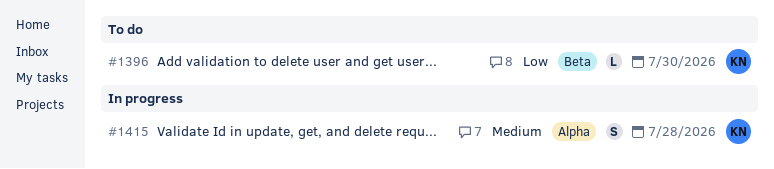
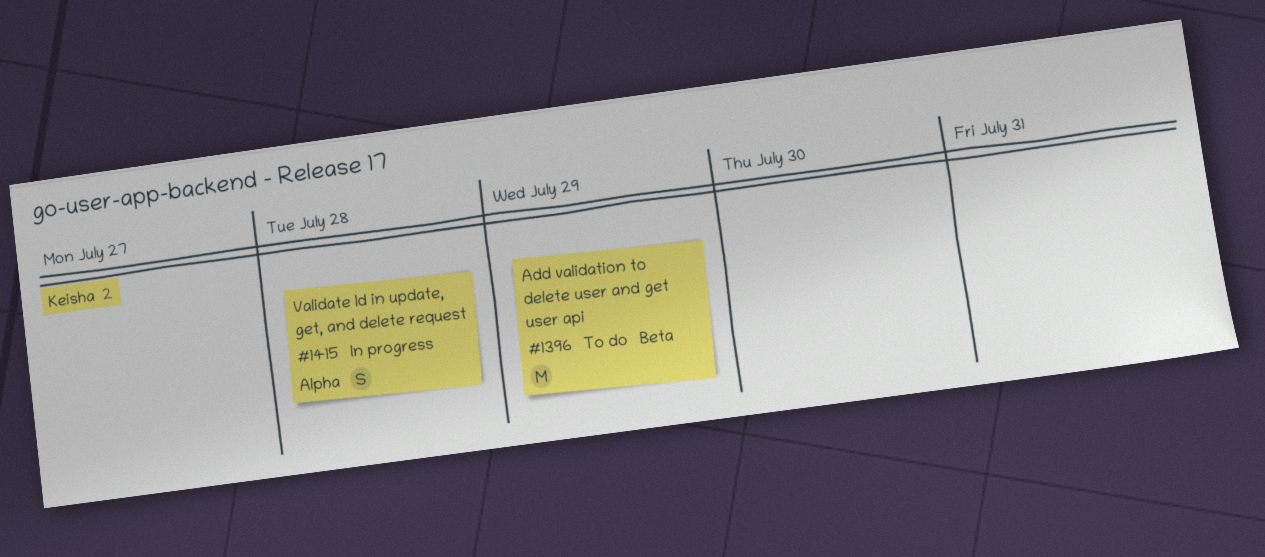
#1396, estimate: L -> M
#1396, due: Jul 30 -> Jul 29

